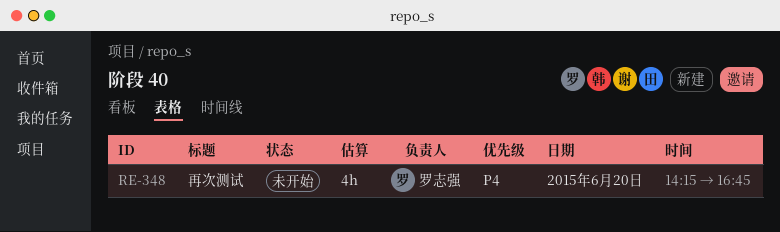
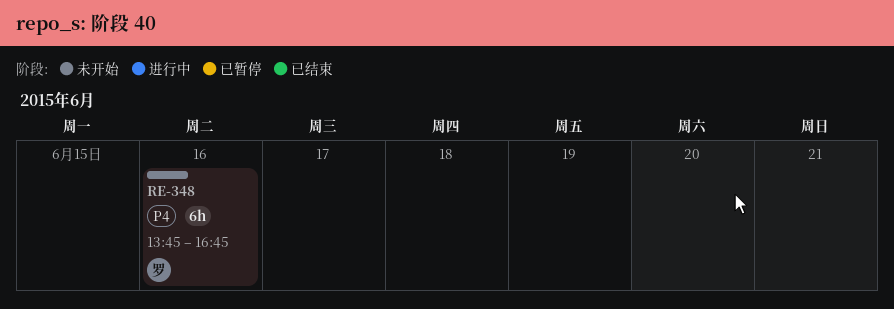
RE-348, estimate: 4h -> 6h
RE-348, day: Jun 20 -> Jun 16
RE-348, begins: 14:15 -> 13:45

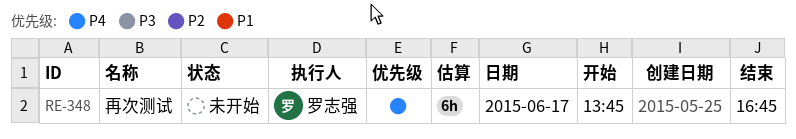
RE-348, day: Jun 16 -> Jun 17

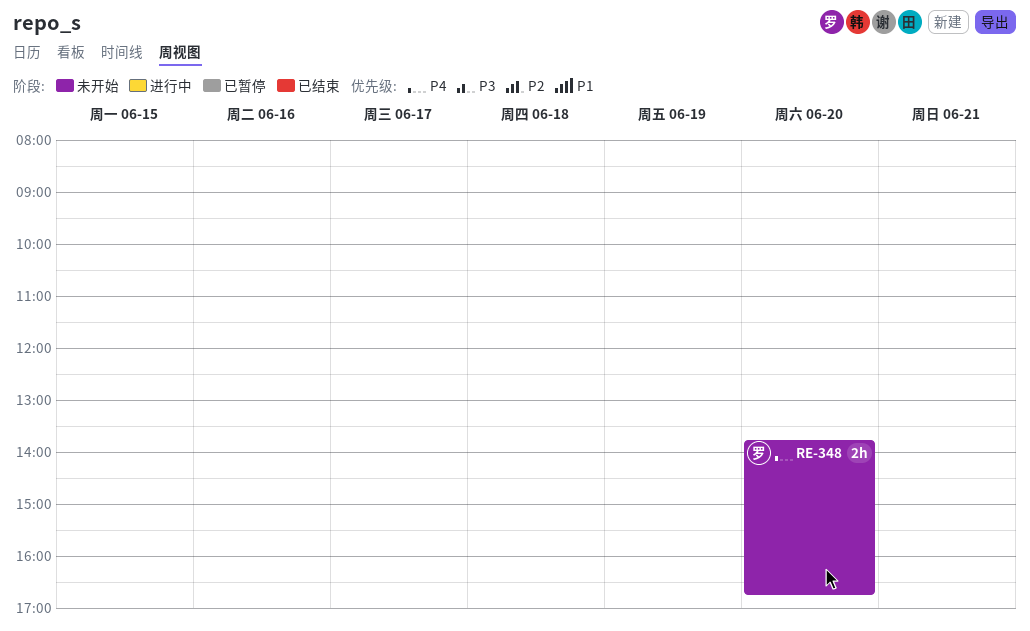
RE-348, estimate: 6h -> 2h
RE-348, day: Jun 17 -> Jun 20

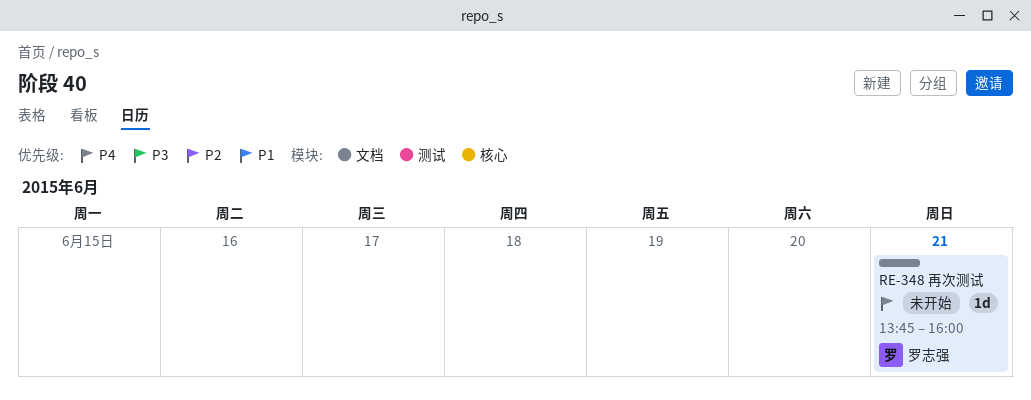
RE-348, estimate: 2h -> 1d
RE-348, day: Jun 20 -> Jun 21
RE-348, ends: 16:45 -> 16:00

